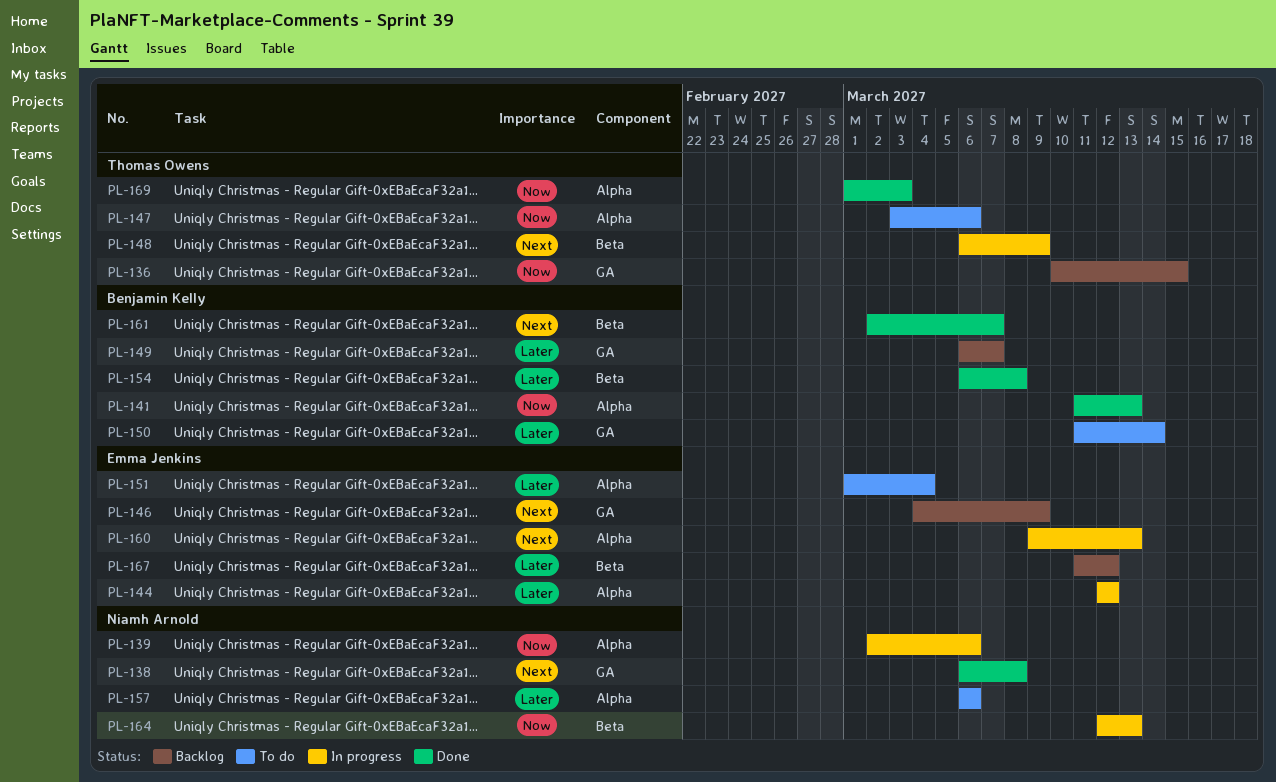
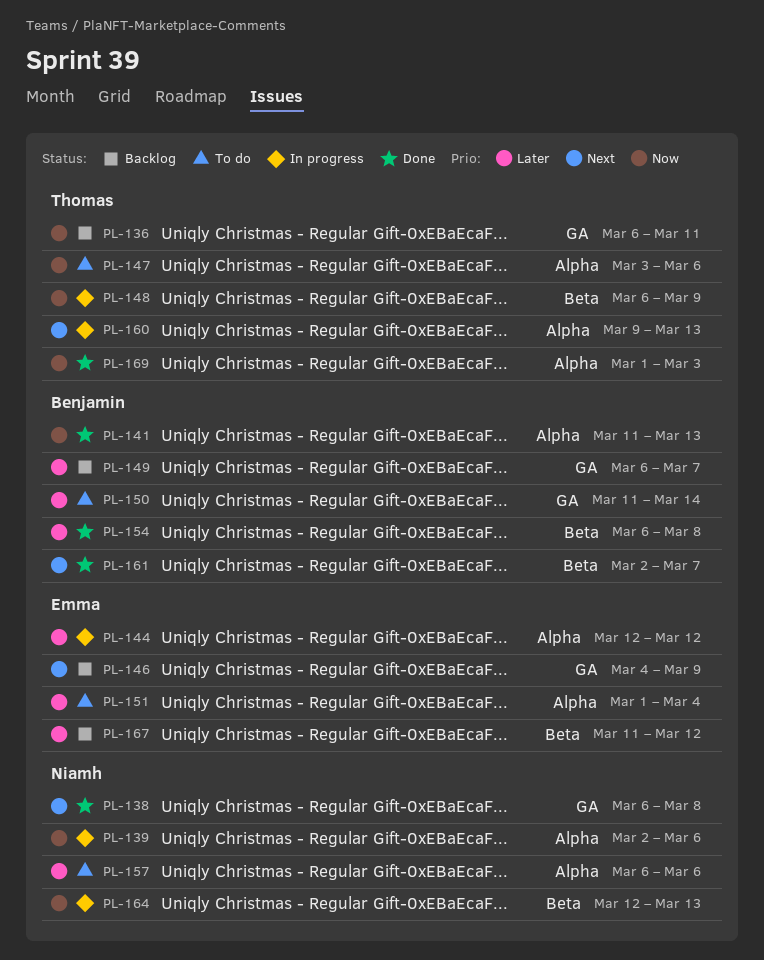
PL-136, start: Mar 10 -> Mar 6
PL-136, due: Mar 15 -> Mar 11
PL-148, priority: Next -> Now
PL-160, owner: Emma Jenkins -> Thomas Owens

